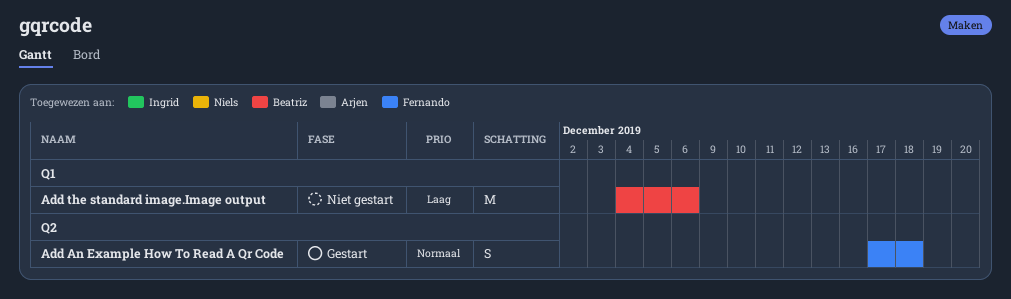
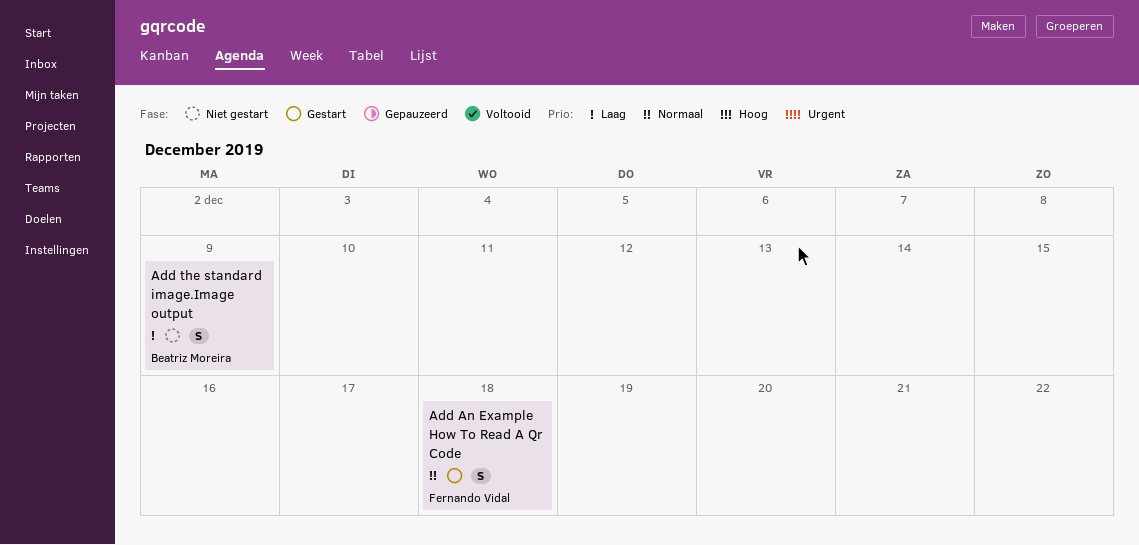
Add the standard image.Image output, estimate: M -> S
Add the standard image.Image output, due: Dec 6 -> Dec 9

